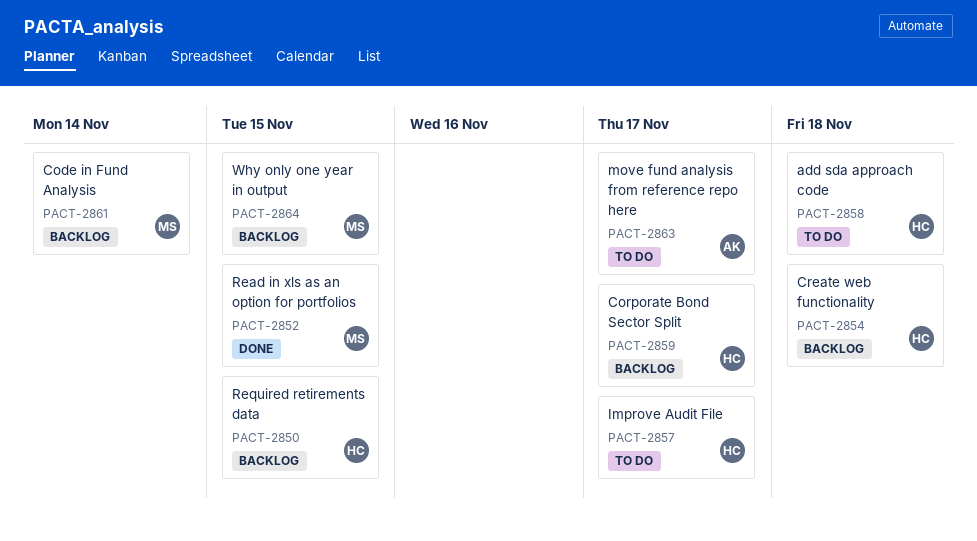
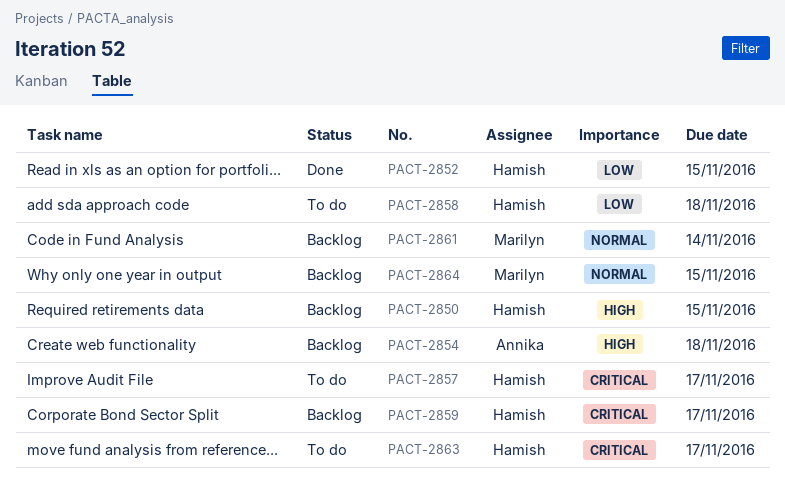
PACT-2852, owner: Marilyn -> Hamish
PACT-2854, owner: Hamish -> Annika
PACT-2863, owner: Annika -> Hamish

